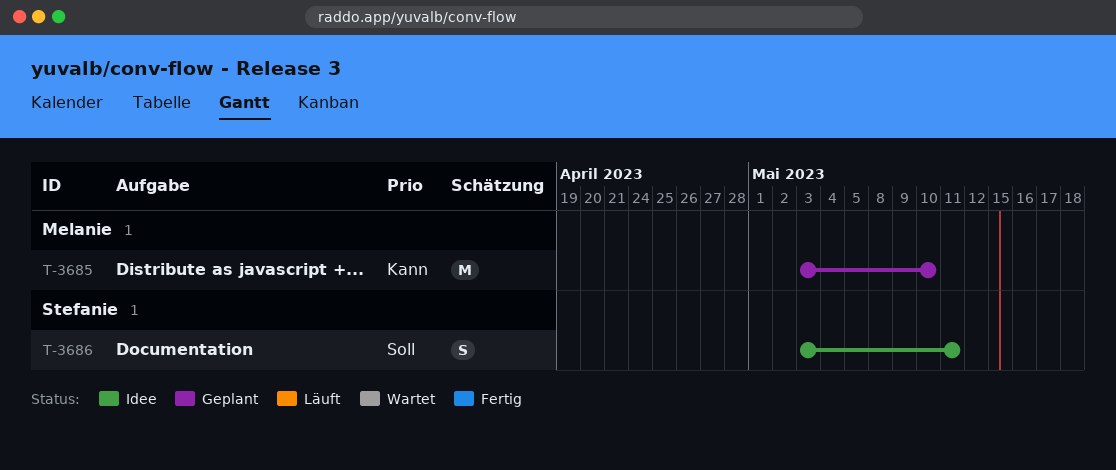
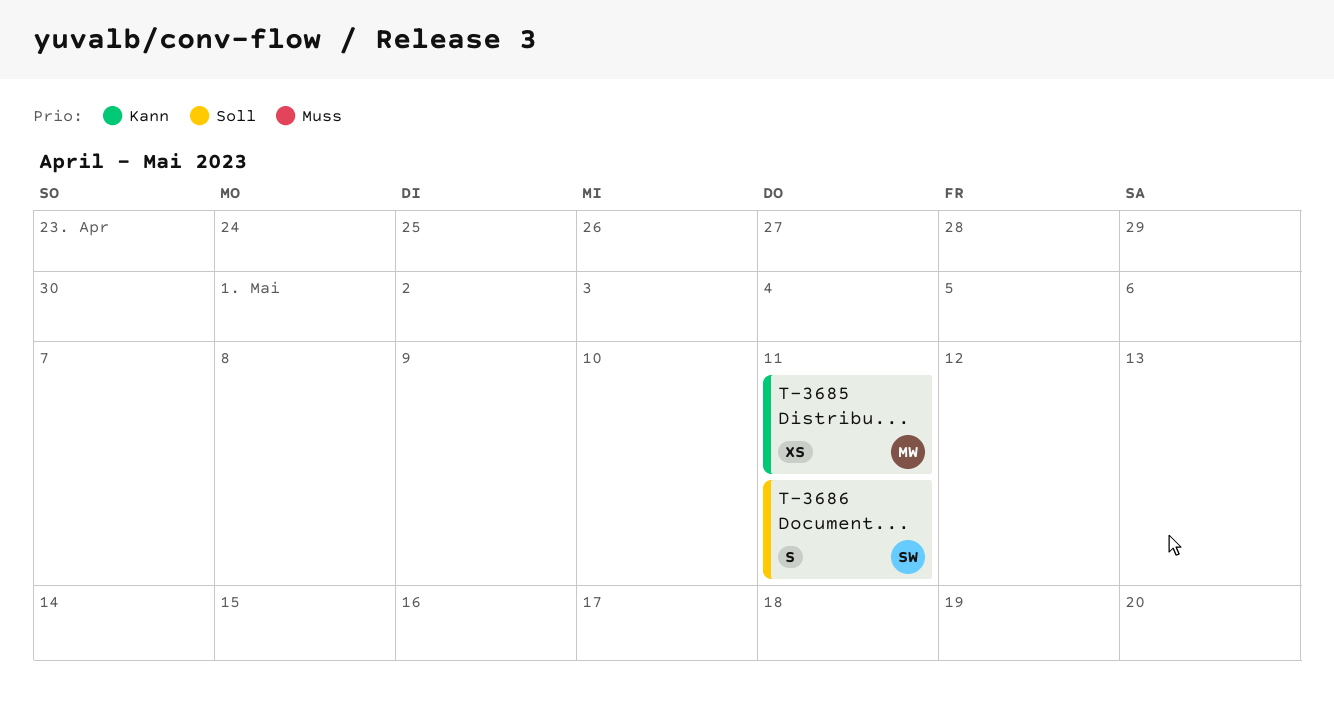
T-3685, estimate: M -> XS
T-3685, due: May 10 -> May 11

